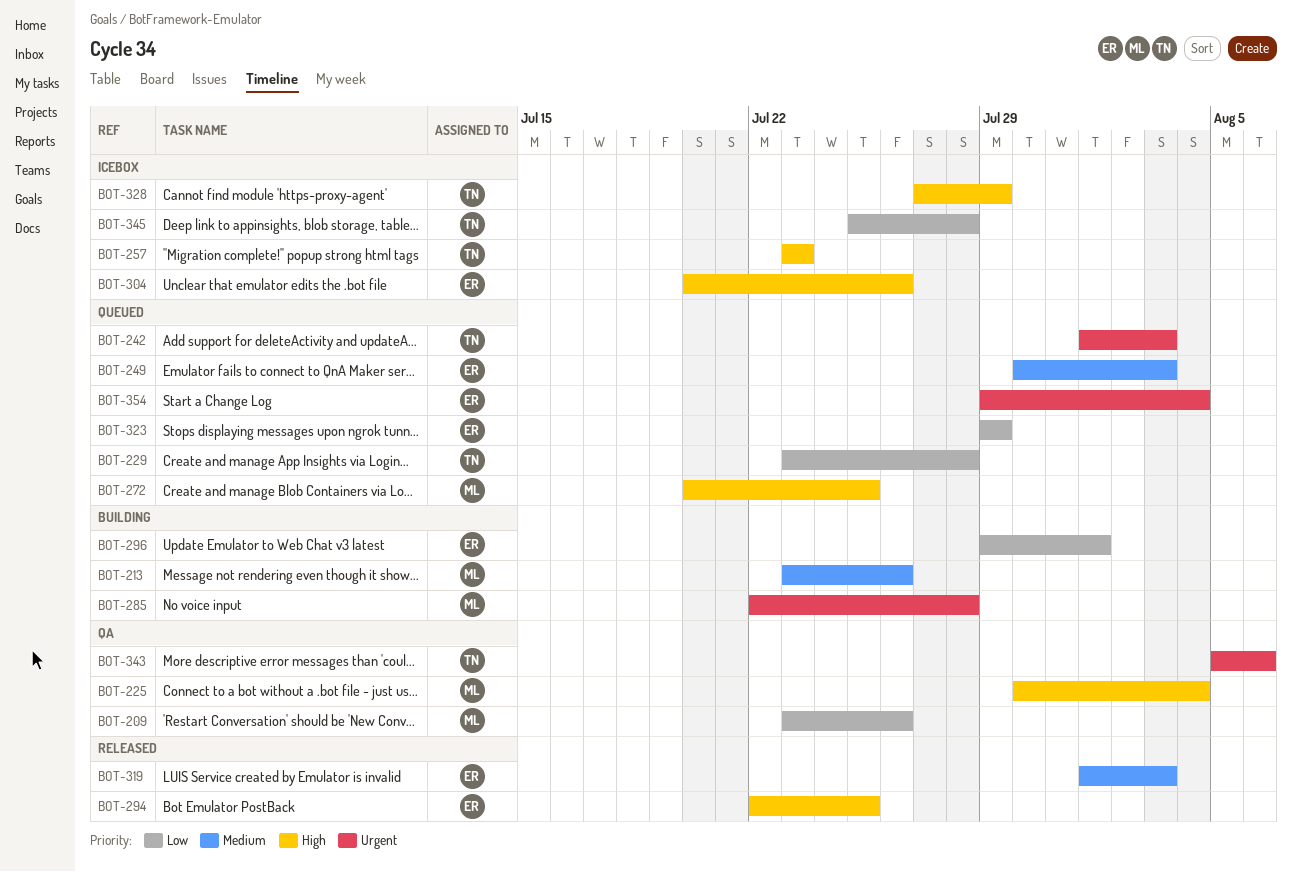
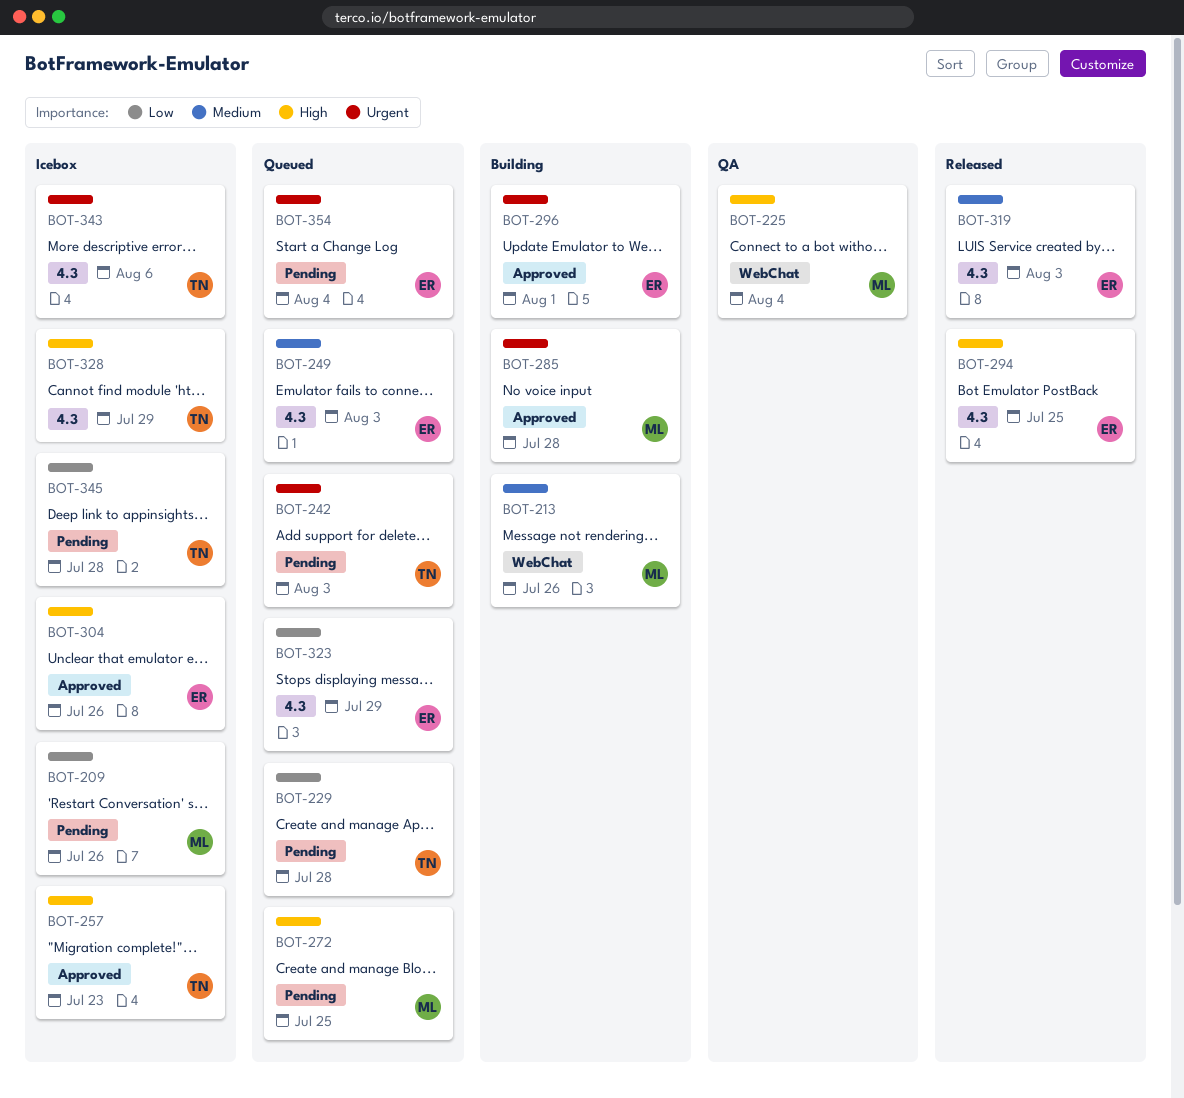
BOT-209, status: QA -> Icebox
BOT-296, priority: Low -> Urgent
BOT-343, status: QA -> Icebox

